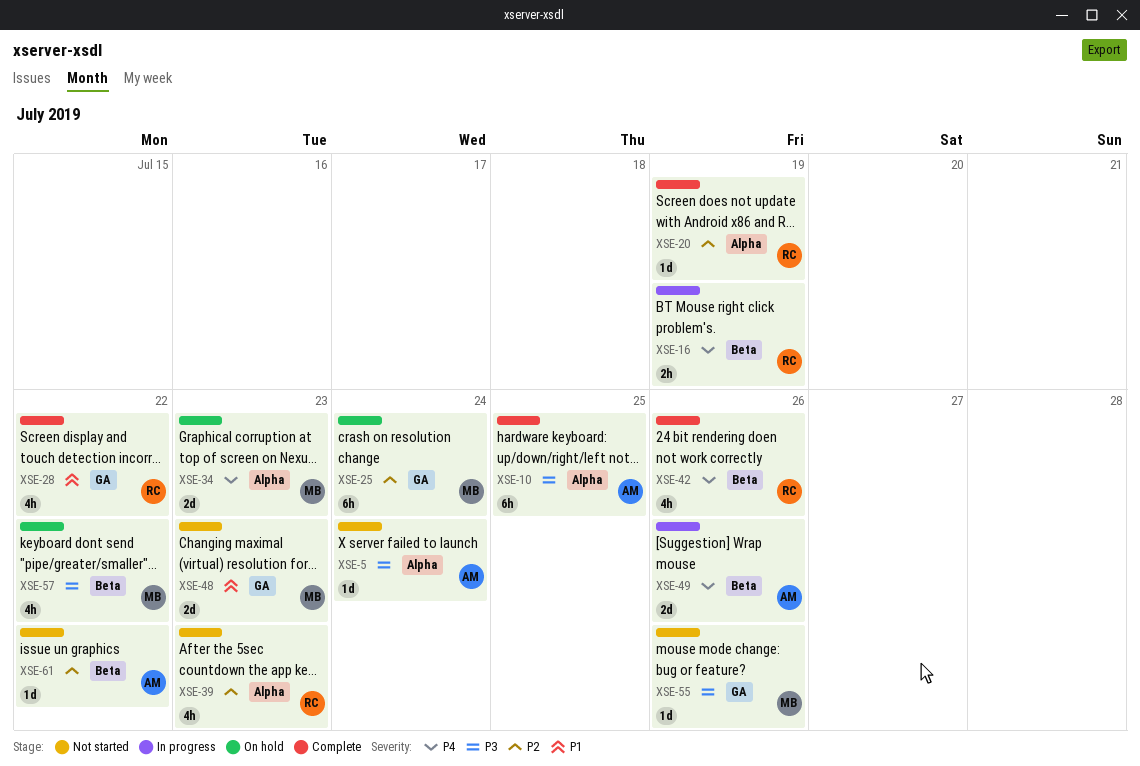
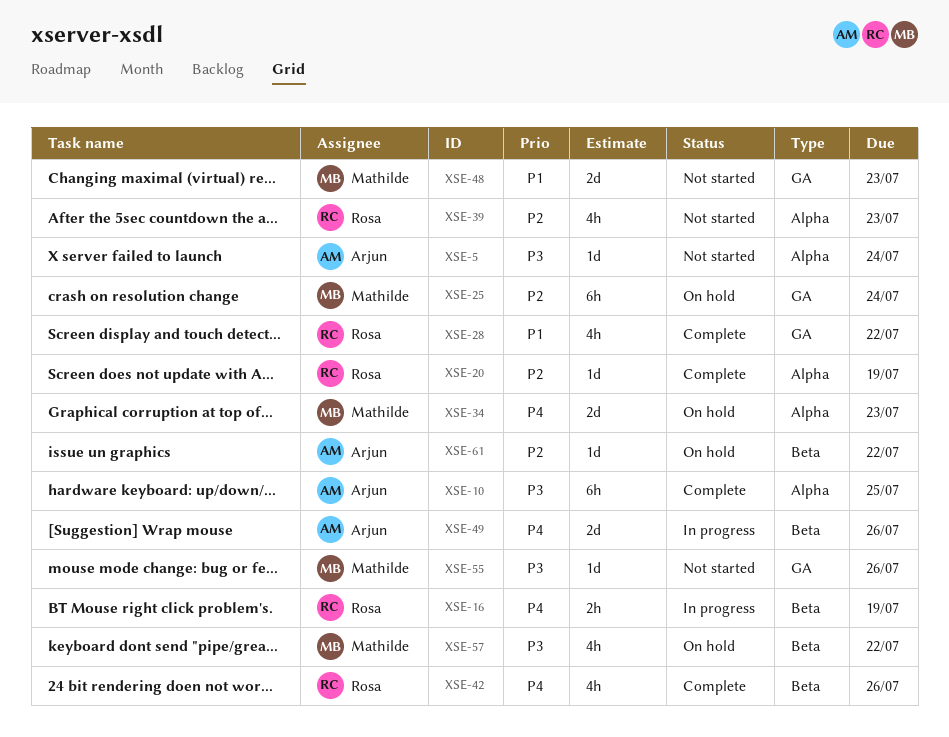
XSE-61, status: Not started -> On hold

